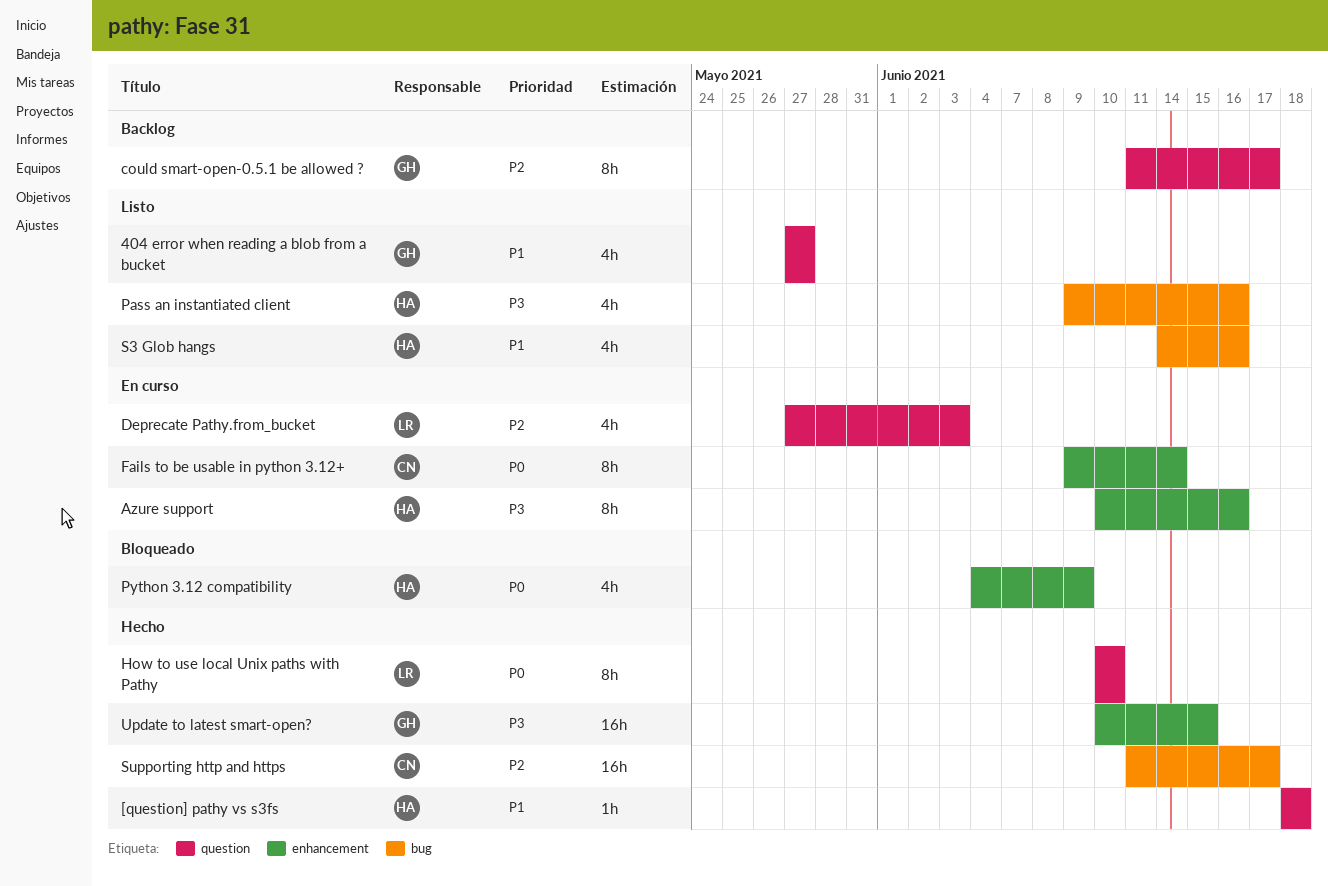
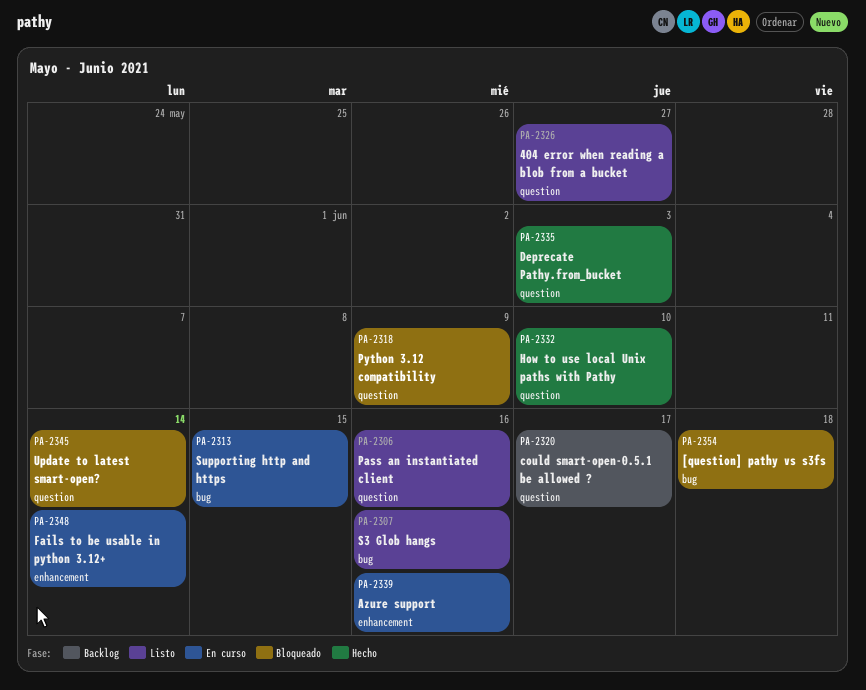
[question] pathy vs s3fs, status: Hecho -> Bloqueado
[question] pathy vs s3fs, label: question -> bug
Deprecate Pathy.from_bucket, status: En curso -> Hecho
Pass an instantiated client, label: bug -> question
Python 3.12 compatibility, label: enhancement -> question
Supporting http and https, status: Hecho -> En curso
Supporting http and https, due: Jun 17 -> Jun 15
Update to latest smart-open?, status: Hecho -> Bloqueado
Update to latest smart-open?, label: enhancement -> question
Update to latest smart-open?, due: Jun 15 -> Jun 14

